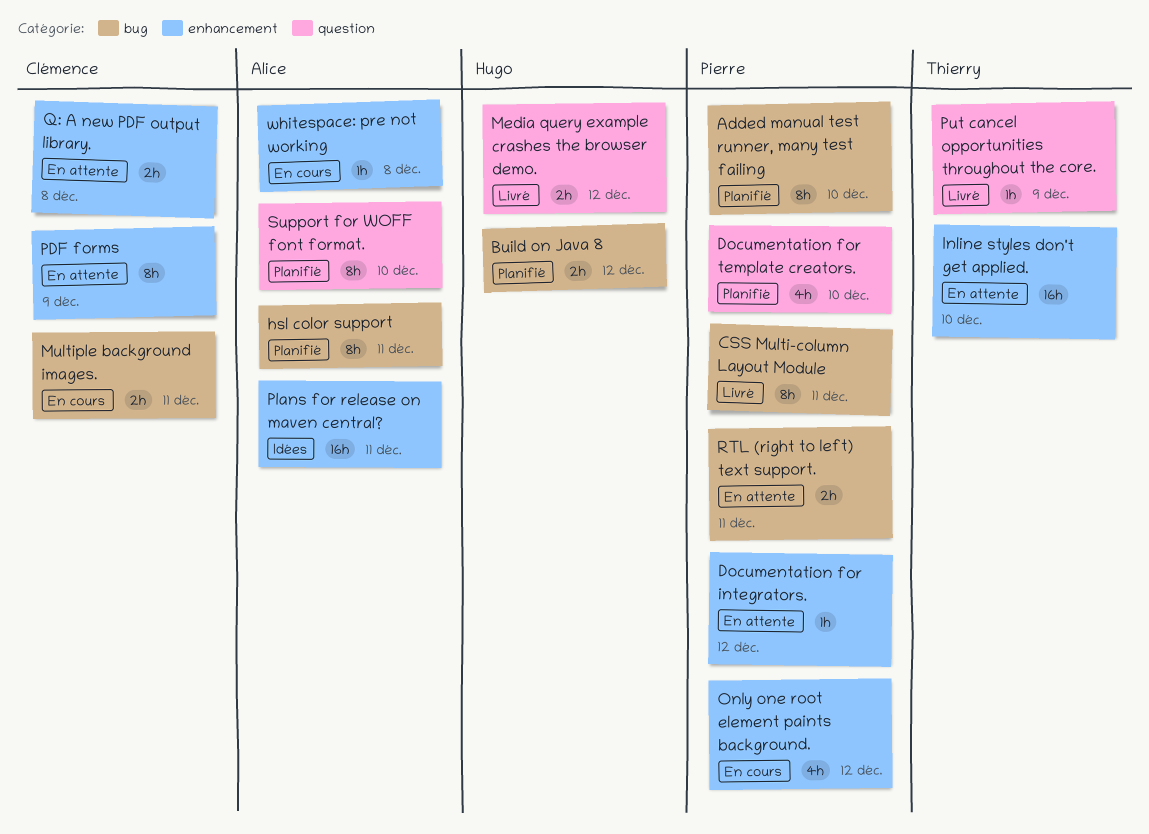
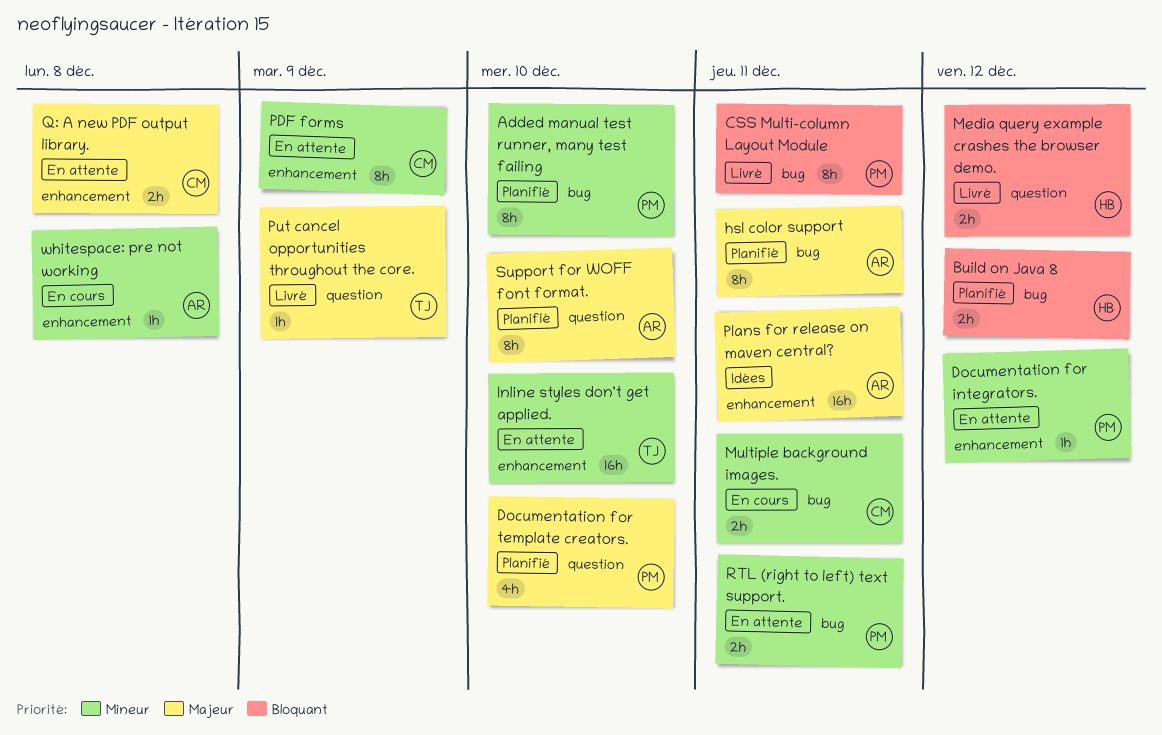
Only one root element paints background.: present -> none

